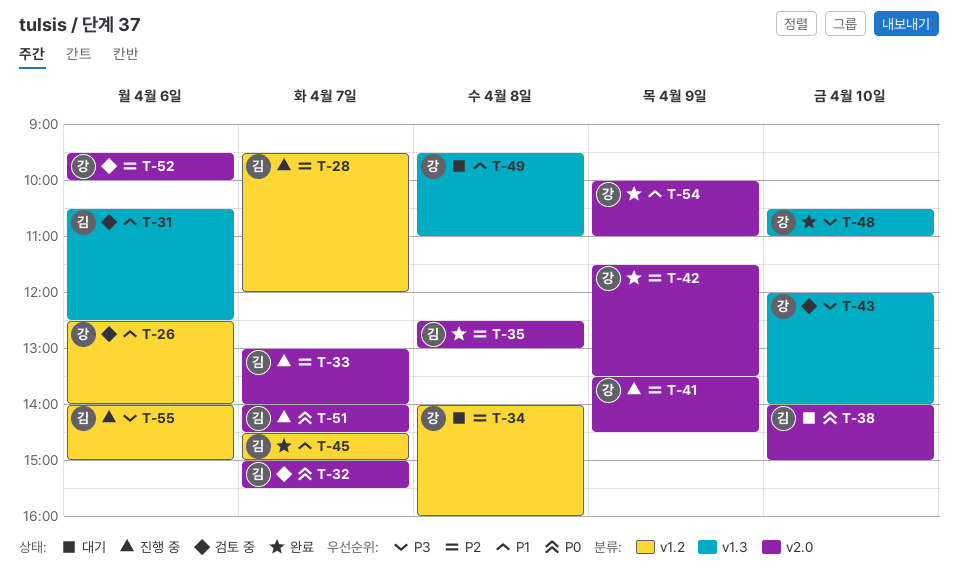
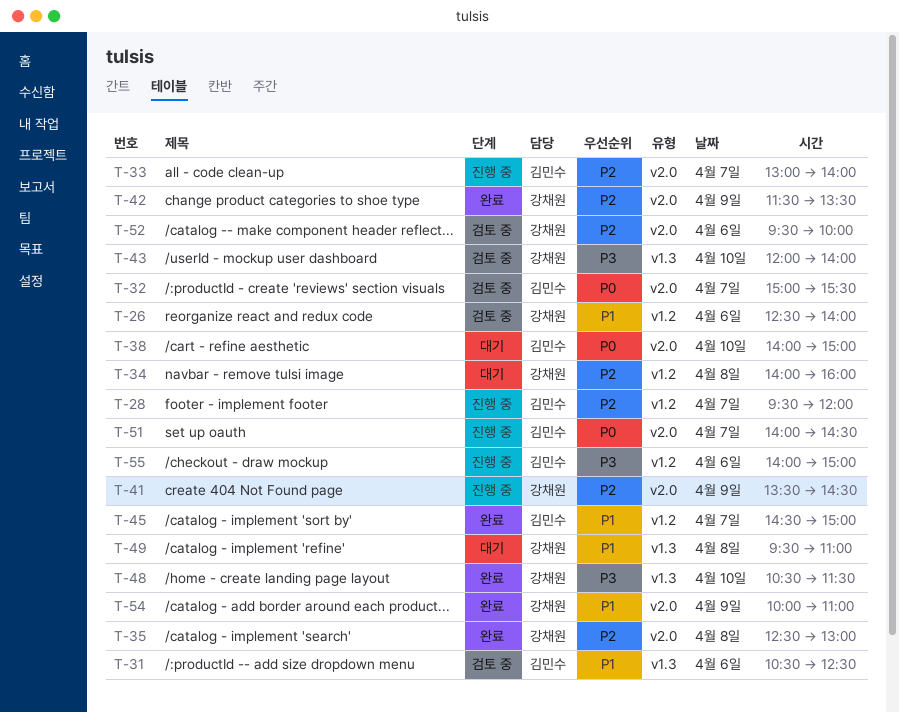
T-35, owner: 김민수 -> 강채원
T-48, ends: 11:00 -> 11:30

